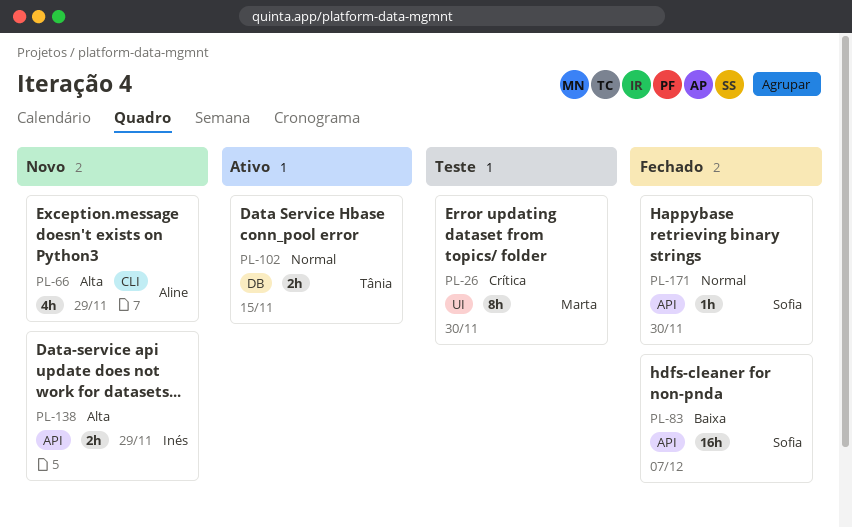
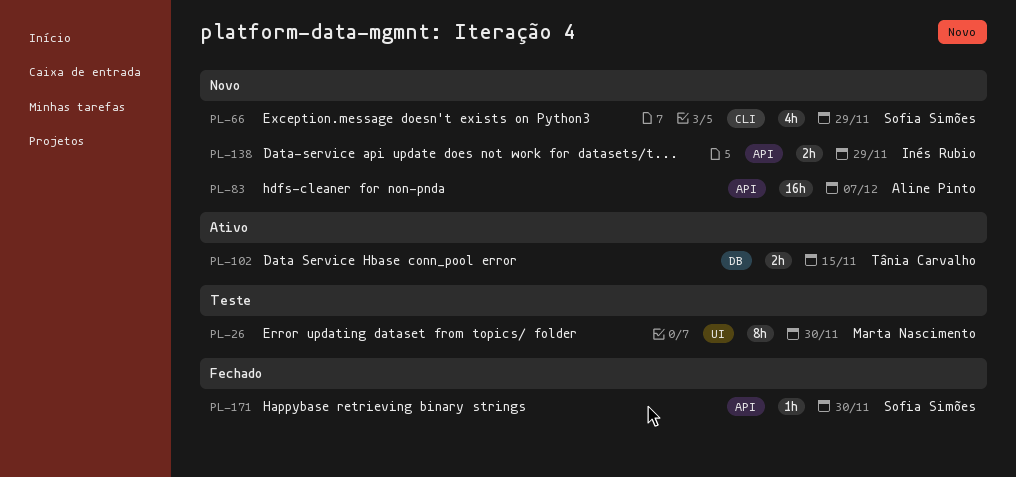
PL-66, owner: Aline Pinto -> Sofia Simões
PL-83, status: Fechado -> Novo
PL-83, owner: Sofia Simões -> Aline Pinto

